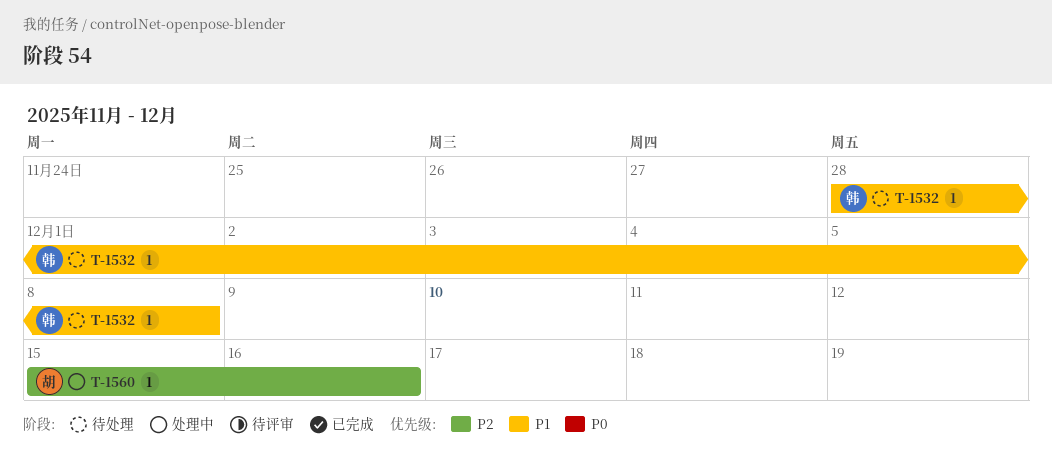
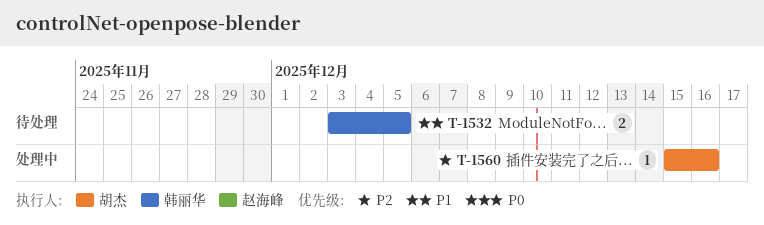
T-1532, estimate: 1 -> 2
T-1532, start: Nov 28 -> Dec 3
T-1532, due: Dec 8 -> Dec 5

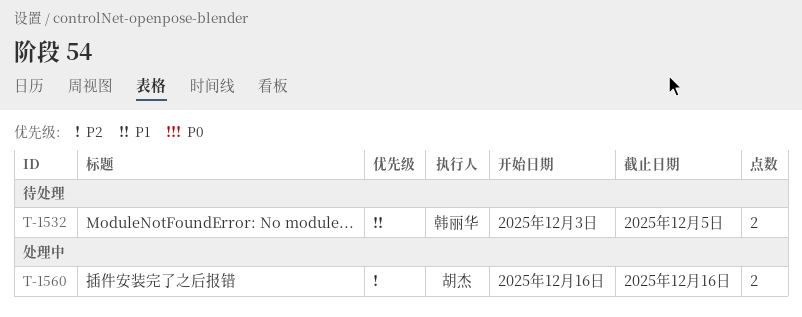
T-1560, estimate: 1 -> 2
T-1560, start: Dec 15 -> Dec 16

